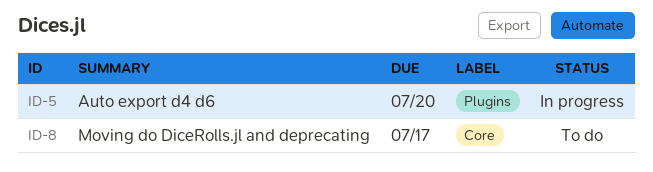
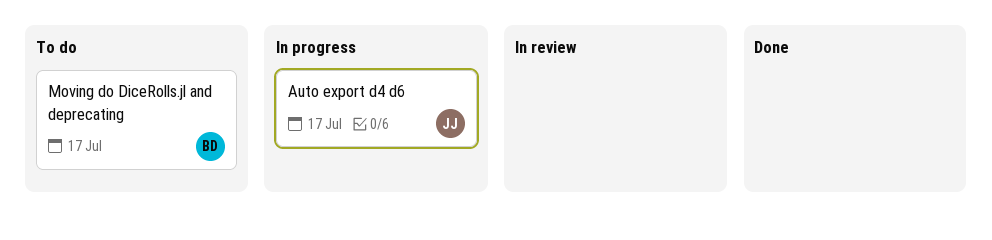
Auto export d4 d6, due: Jul 20 -> Jul 17

